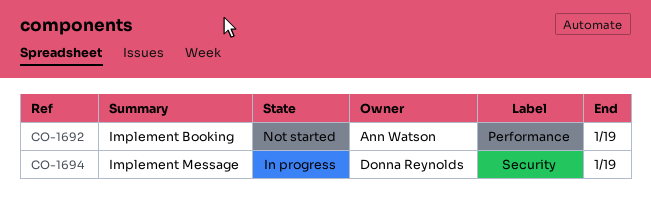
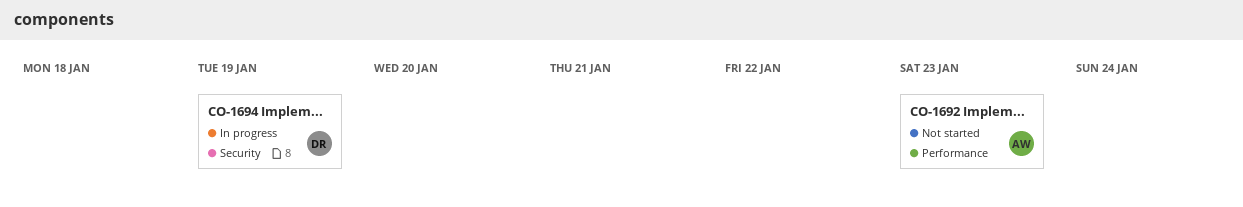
CO-1692, due: Jan 19 -> Jan 23

